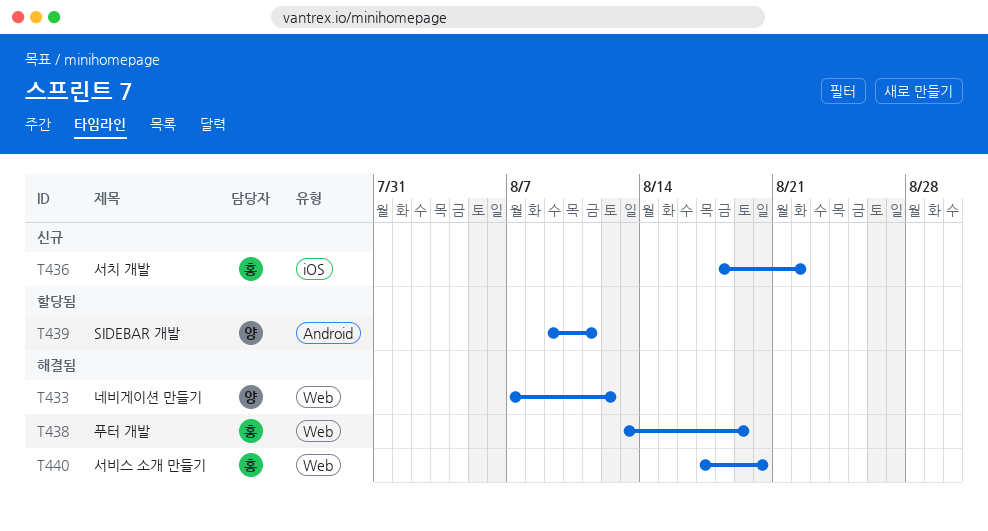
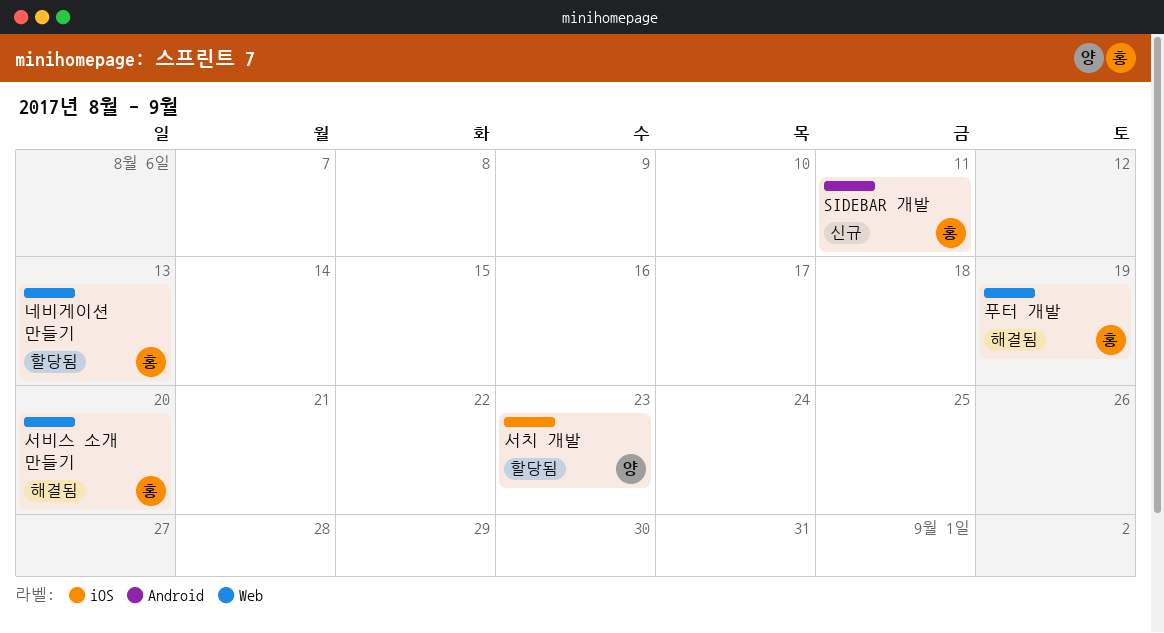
SIDEBAR 개발, status: 할당됨 -> 신규
SIDEBAR 개발, owner: 양 -> 홍
네비게이션 만들기, status: 해결됨 -> 할당됨
네비게이션 만들기, owner: 양 -> 홍
네비게이션 만들기, due: Aug 12 -> Aug 13
서치 개발, status: 신규 -> 할당됨
서치 개발, owner: 홍 -> 양
서치 개발, due: Aug 22 -> Aug 23

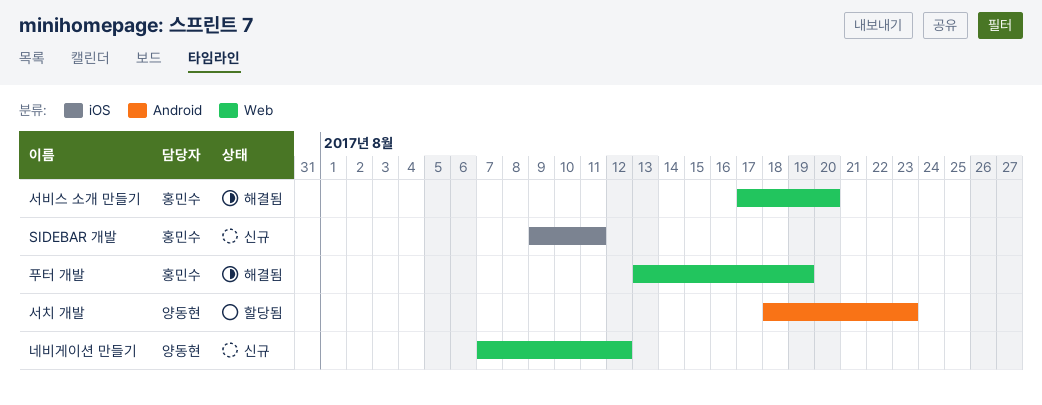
SIDEBAR 개발, label: Android -> iOS
네비게이션 만들기, status: 할당됨 -> 신규
네비게이션 만들기, owner: 홍민수 -> 양동현
네비게이션 만들기, due: Aug 13 -> Aug 12
서치 개발, label: iOS -> Android

